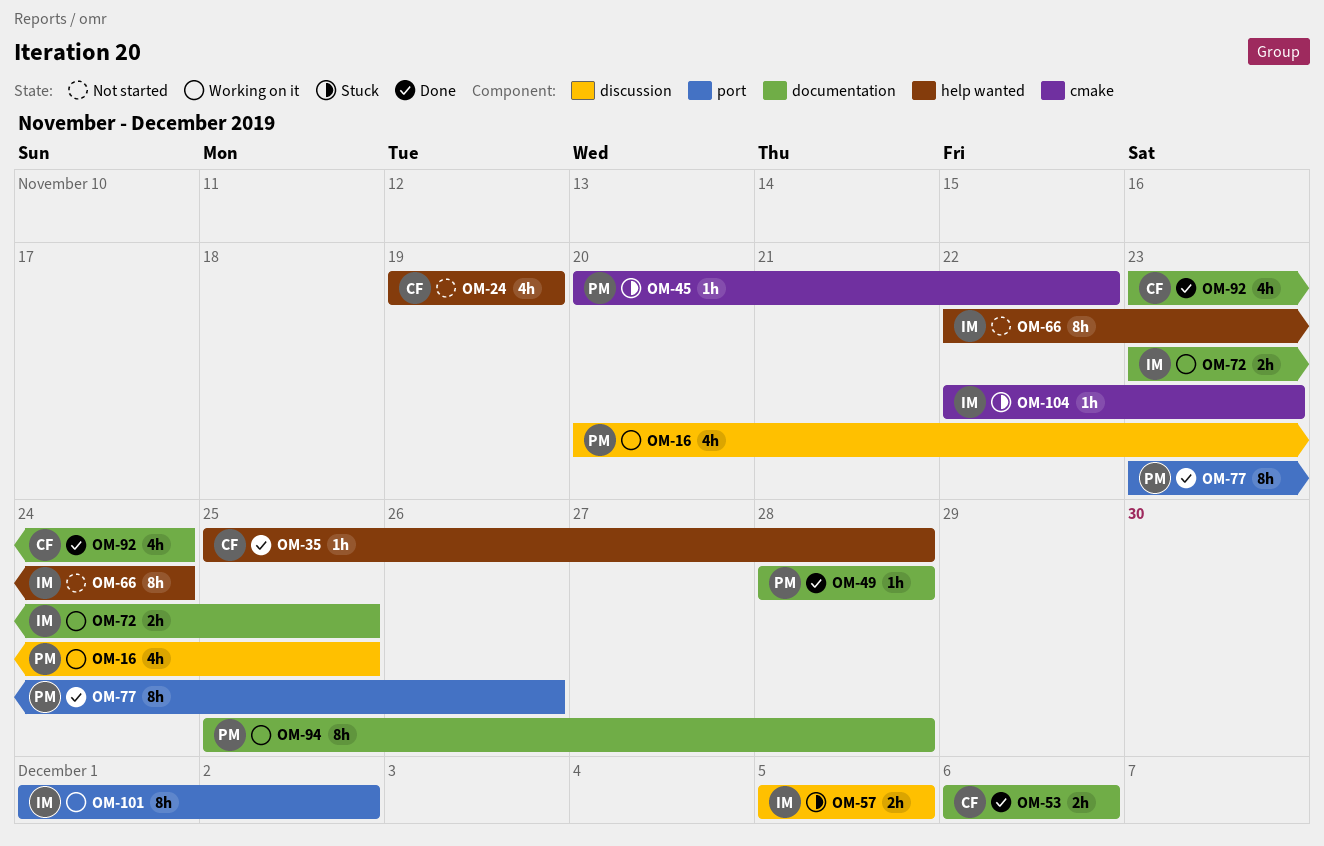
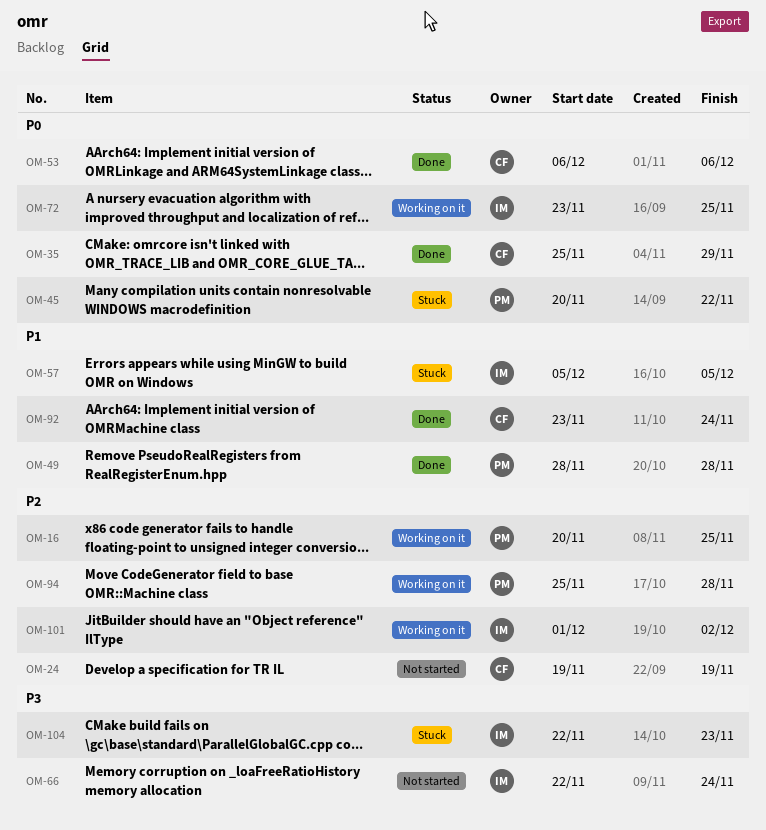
OM-35, due: Nov 28 -> Nov 29
OM-77: present -> none

